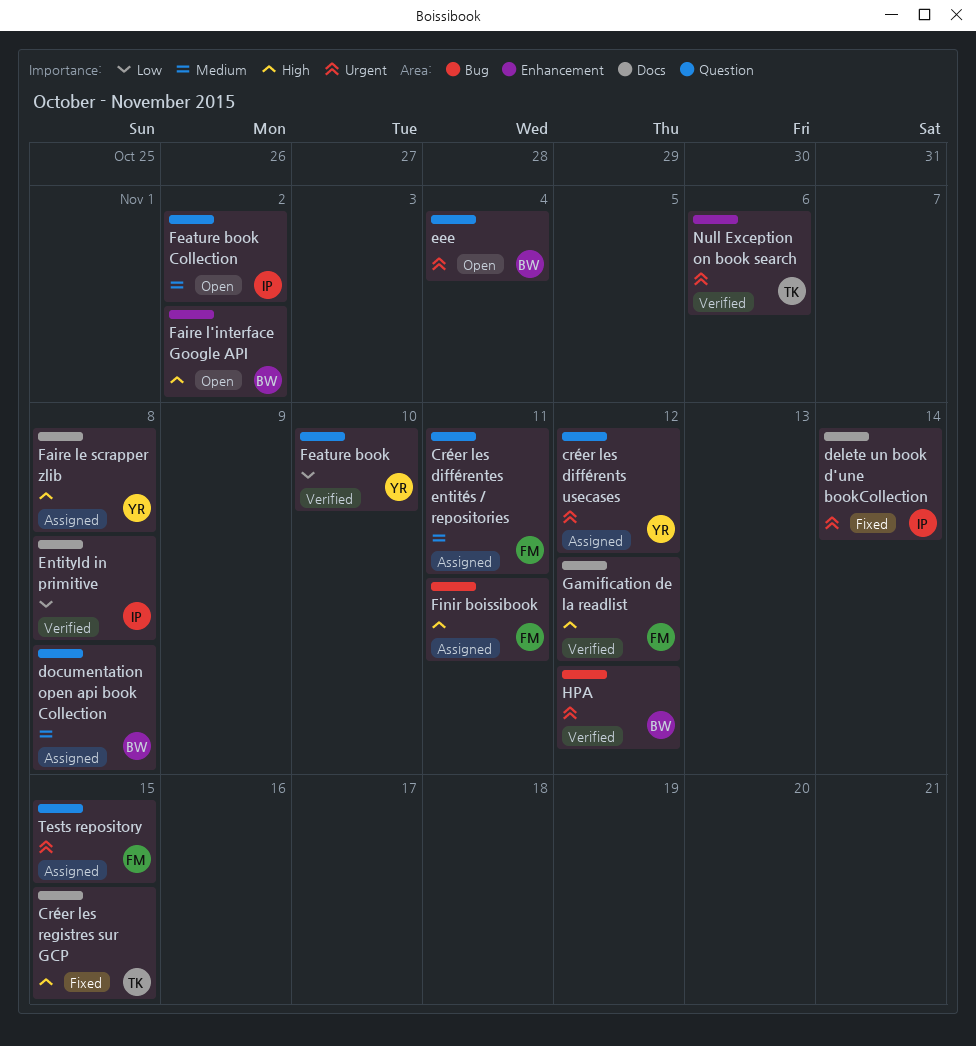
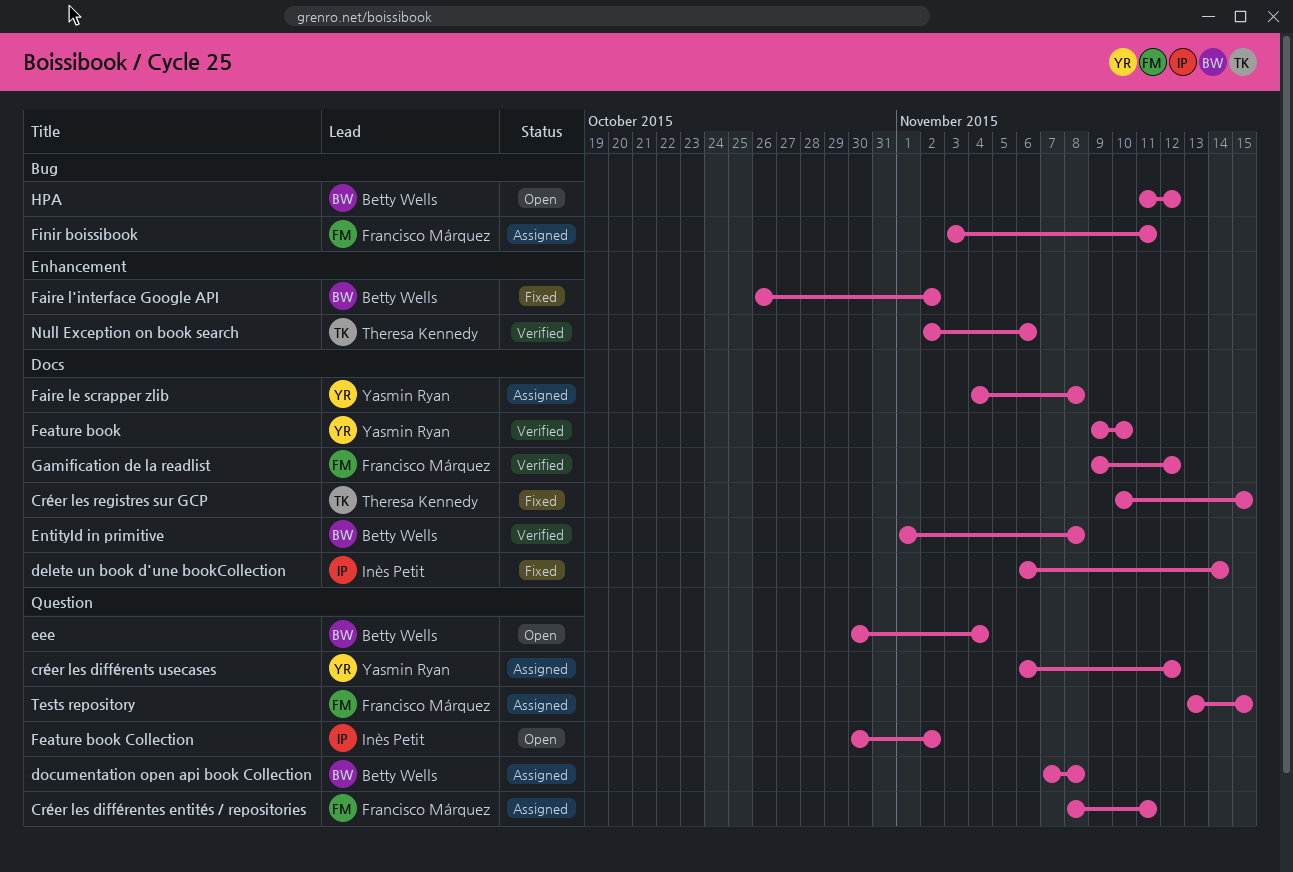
EntityId in primitive, owner: Inès Petit -> Betty Wells
Faire l'interface Google API, status: Open -> Fixed
Feature book, label: Question -> Docs
HPA, status: Verified -> Open

